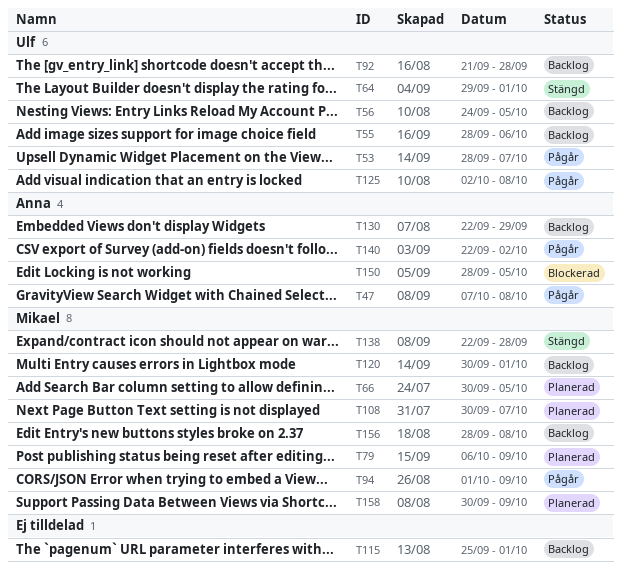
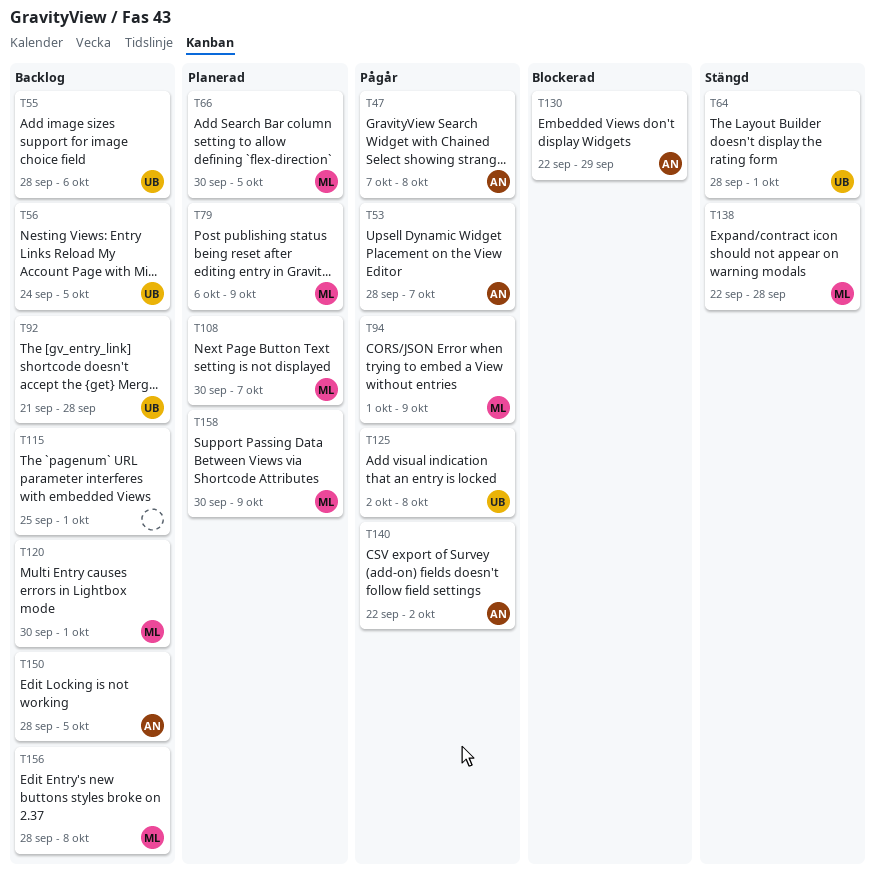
T53, owner: Ulf -> Anna
T64, start: Sep 29 -> Sep 28
T130, status: Backlog -> Blockerad
T150, status: Blockerad -> Backlog

